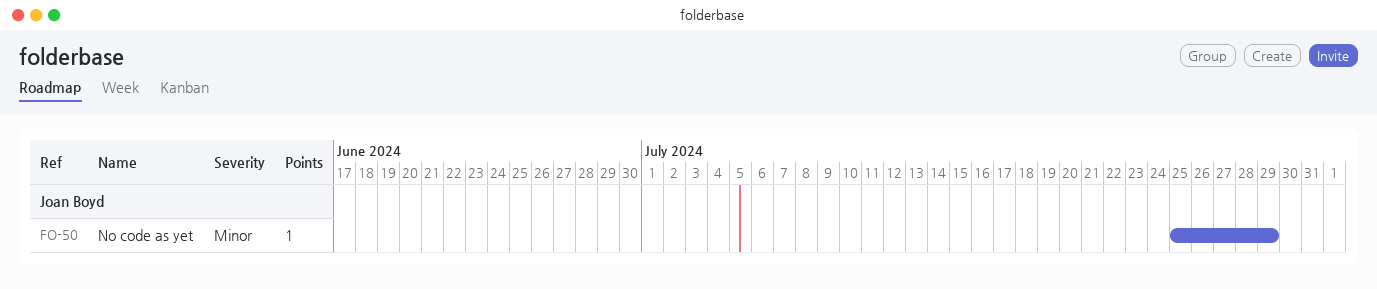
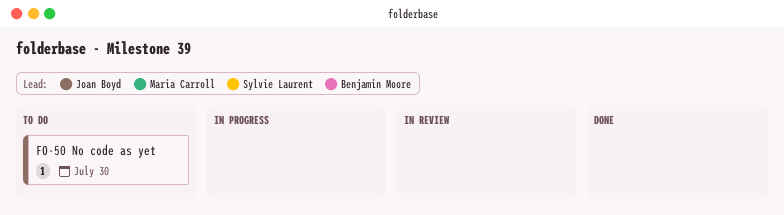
FO-50, due: Jul 29 -> Jul 30

